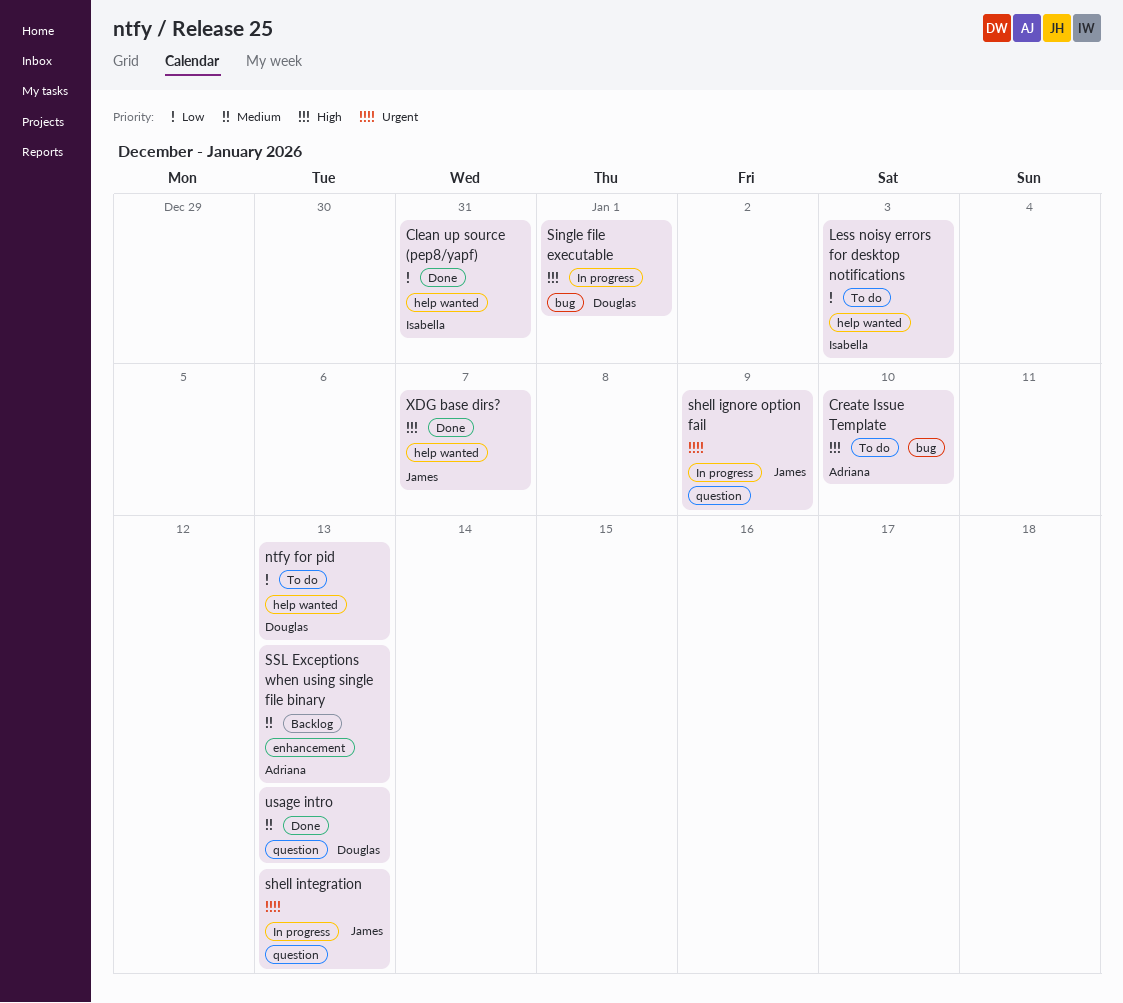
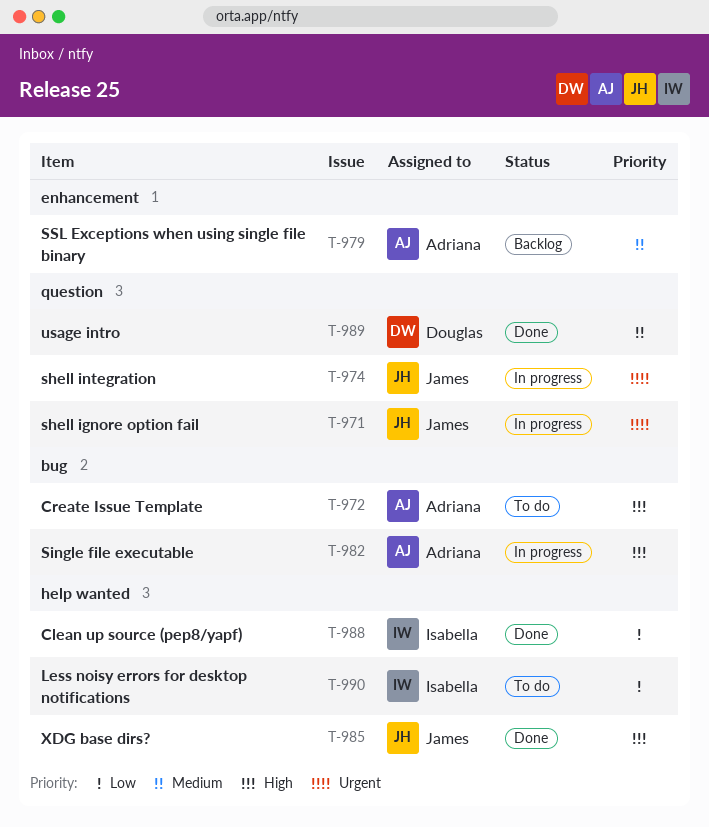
ntfy for pid: present -> none
Single file executable, owner: Douglas -> Adriana

